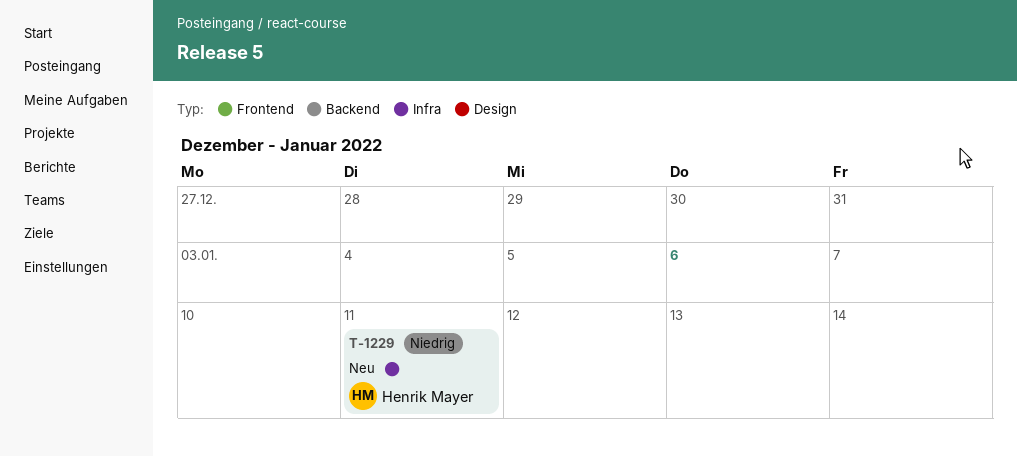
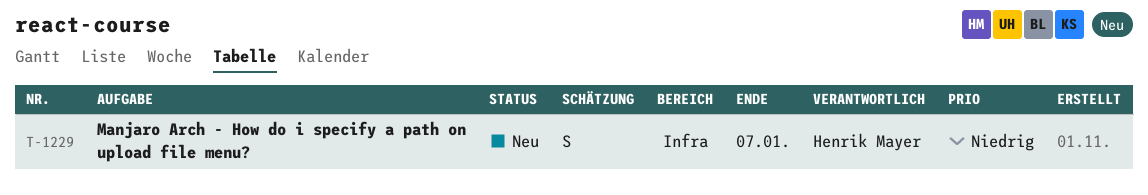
T-1229, due: Jan 11 -> Jan 7

